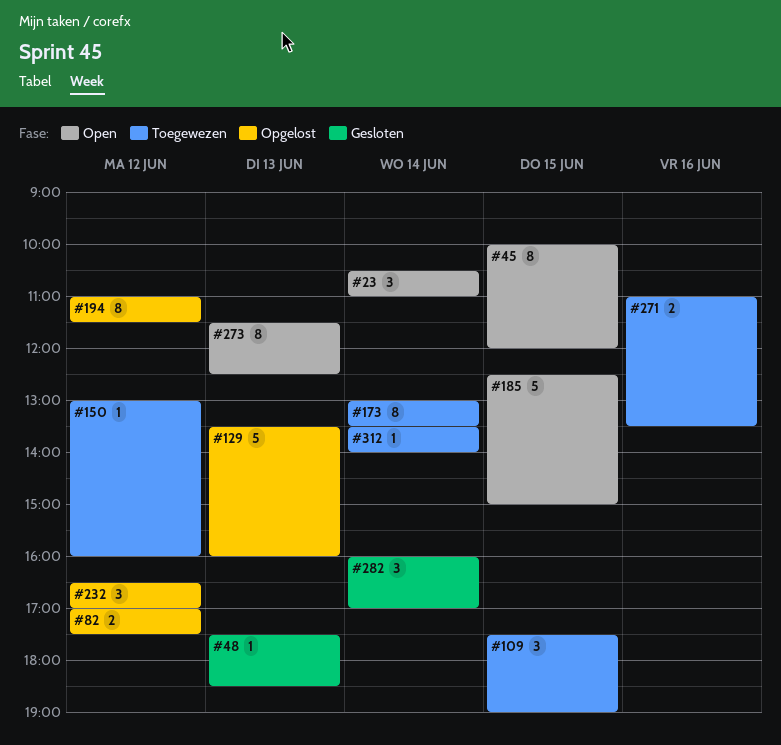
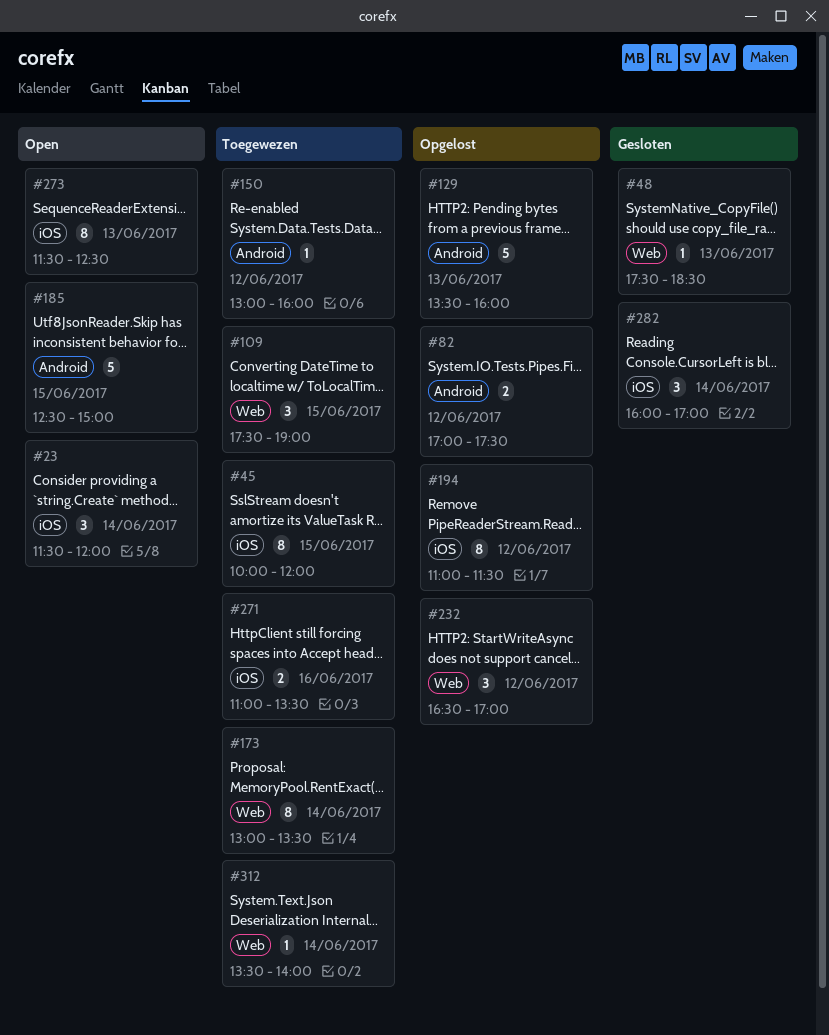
#23, begins: 10:30 -> 11:30
#23, ends: 11:00 -> 12:00
#45, status: Open -> Toegewezen

